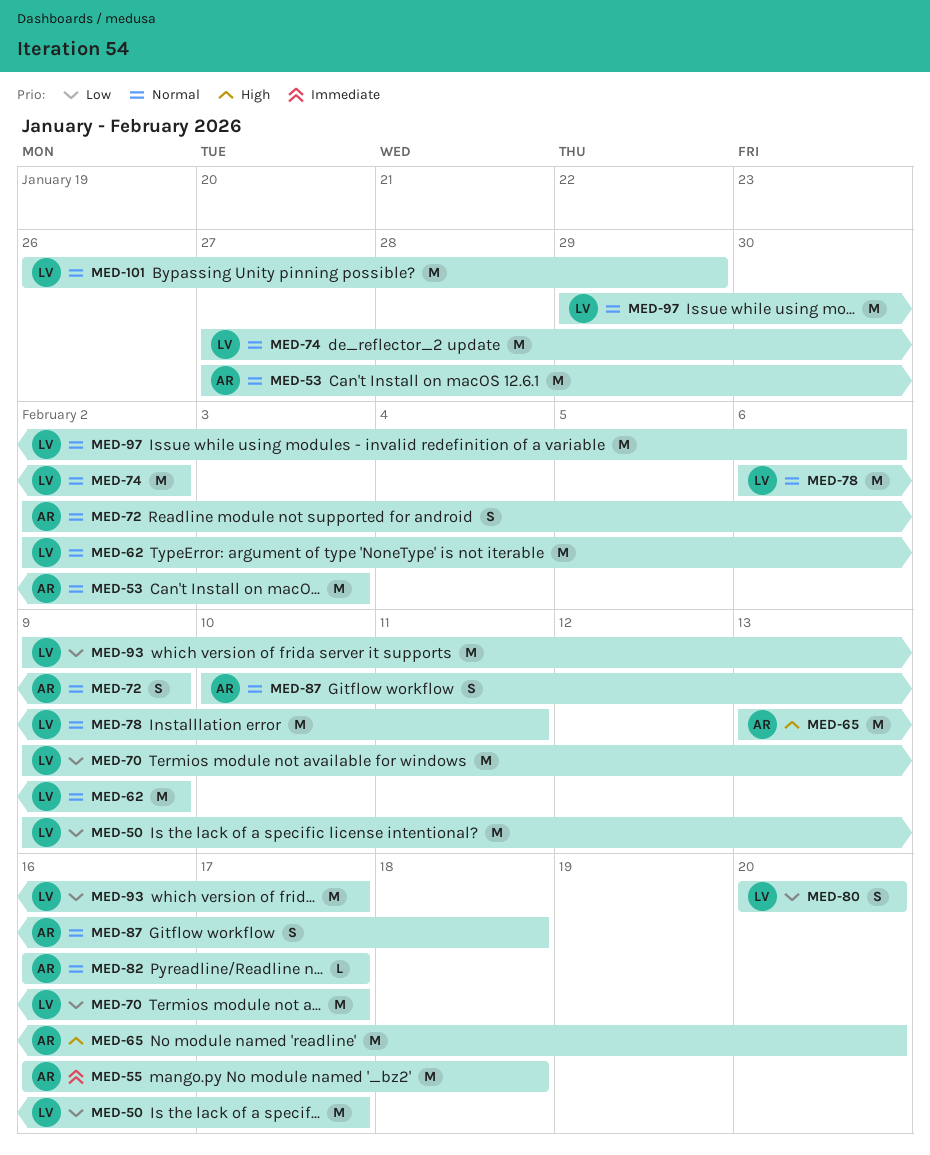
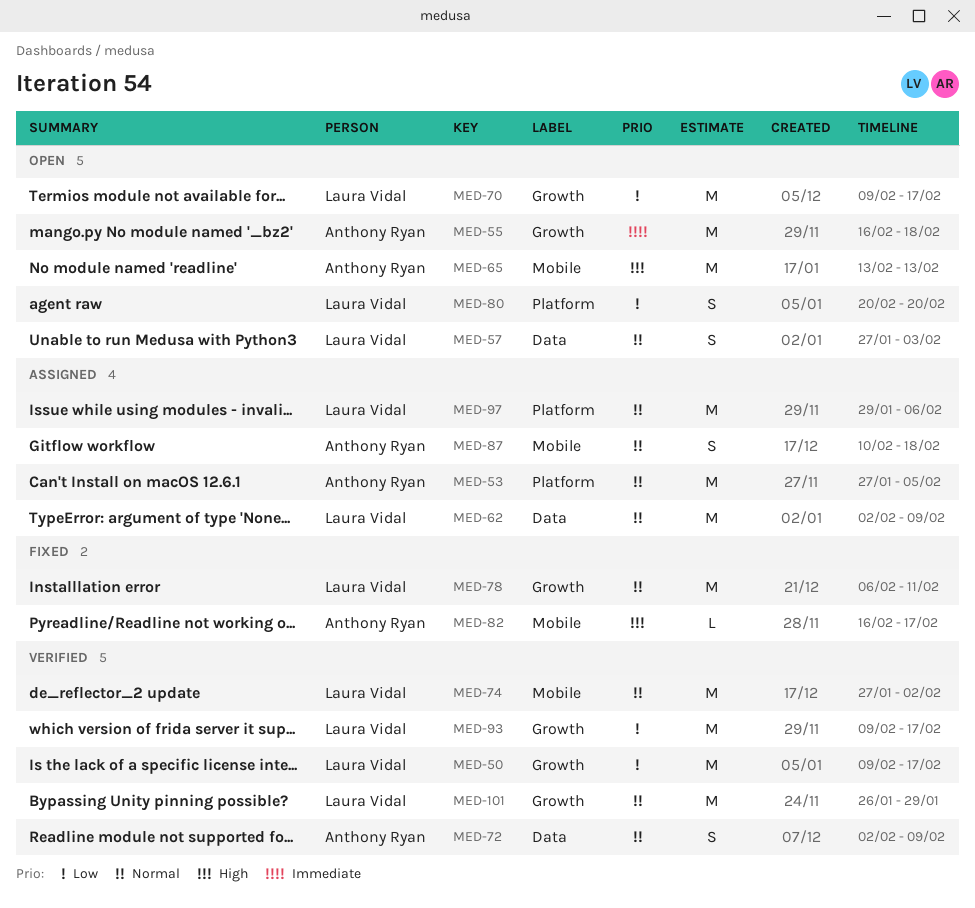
MED-53, due: Feb 3 -> Feb 5
MED-57: none -> present
MED-65, due: Feb 20 -> Feb 13
MED-82, priority: Normal -> High

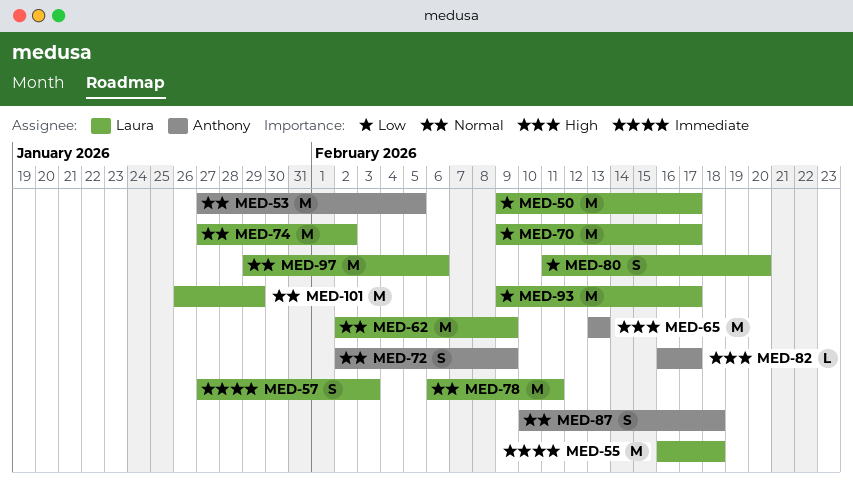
MED-55, owner: Anthony Ryan -> Laura Vidal
MED-57, priority: Normal -> Immediate
MED-80, start: Feb 20 -> Feb 11

